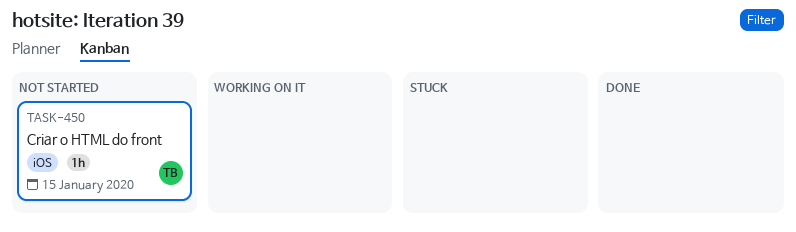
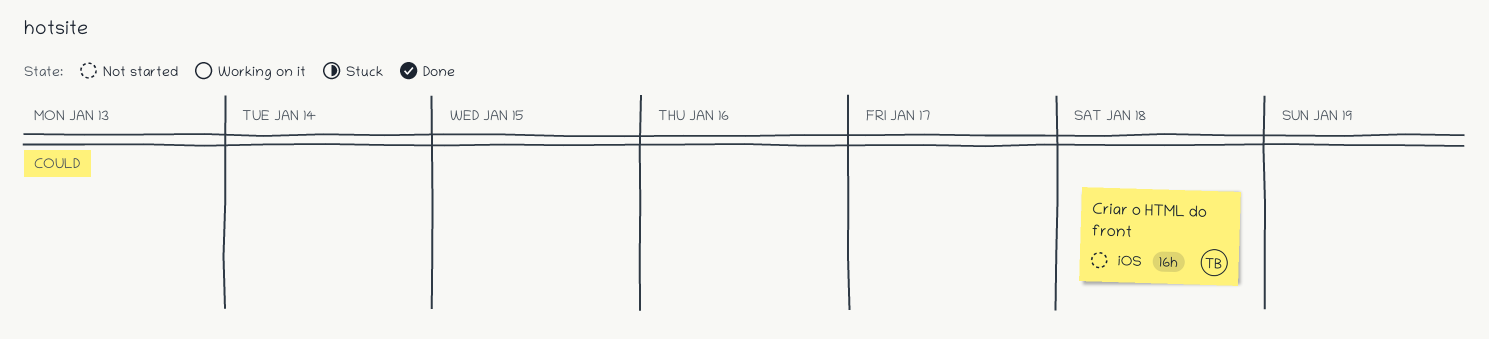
Criar o HTML do front, estimate: 1h -> 16h
Criar o HTML do front, due: Jan 15 -> Jan 18

